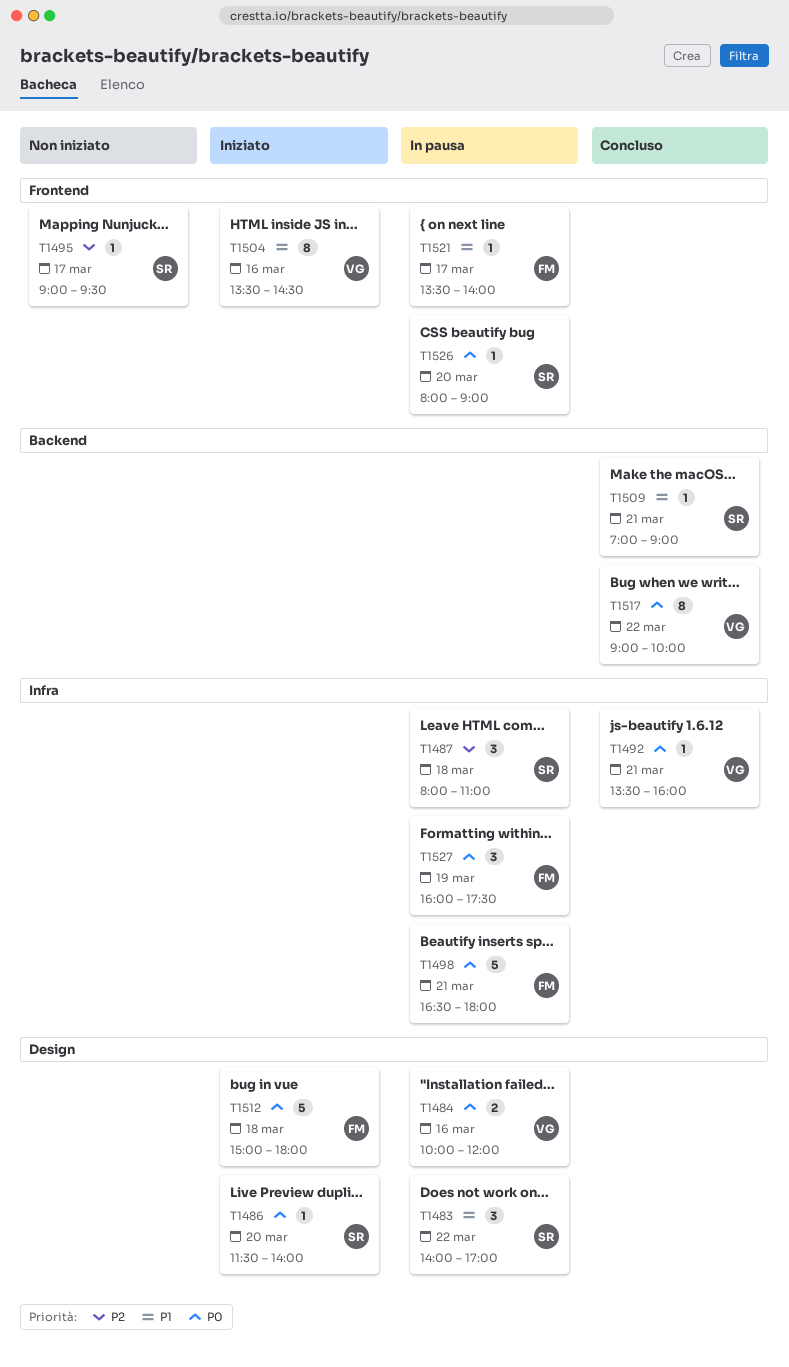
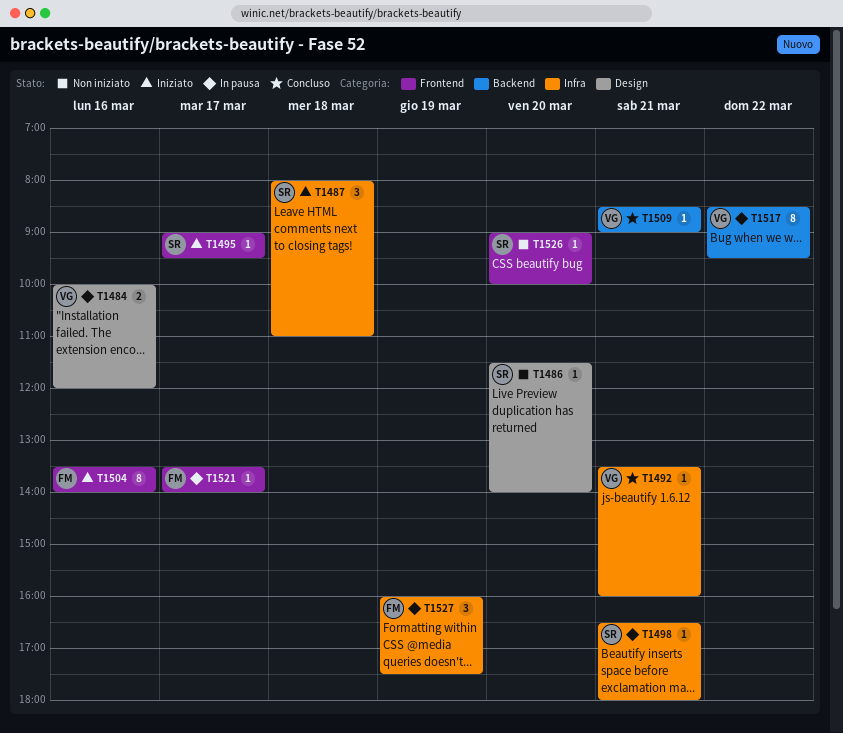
T1483: present -> none
T1486, status: Iniziato -> Non iniziato
T1487, status: In pausa -> Iniziato
T1495, status: Non iniziato -> Iniziato
T1498, owner: FM -> SR
T1498, estimate: 5 -> 1
T1504, owner: VG -> FM
T1504, ends: 14:30 -> 14:00
T1509, owner: SR -> VG
T1509, begins: 07:00 -> 08:30
T1512: present -> none
T1517, status: Concluso -> In pausa
T1517, begins: 09:00 -> 08:30
T1517, ends: 10:00 -> 09:30
T1526, status: In pausa -> Non iniziato
T1526, begins: 08:00 -> 09:00
T1526, ends: 09:00 -> 10:00

